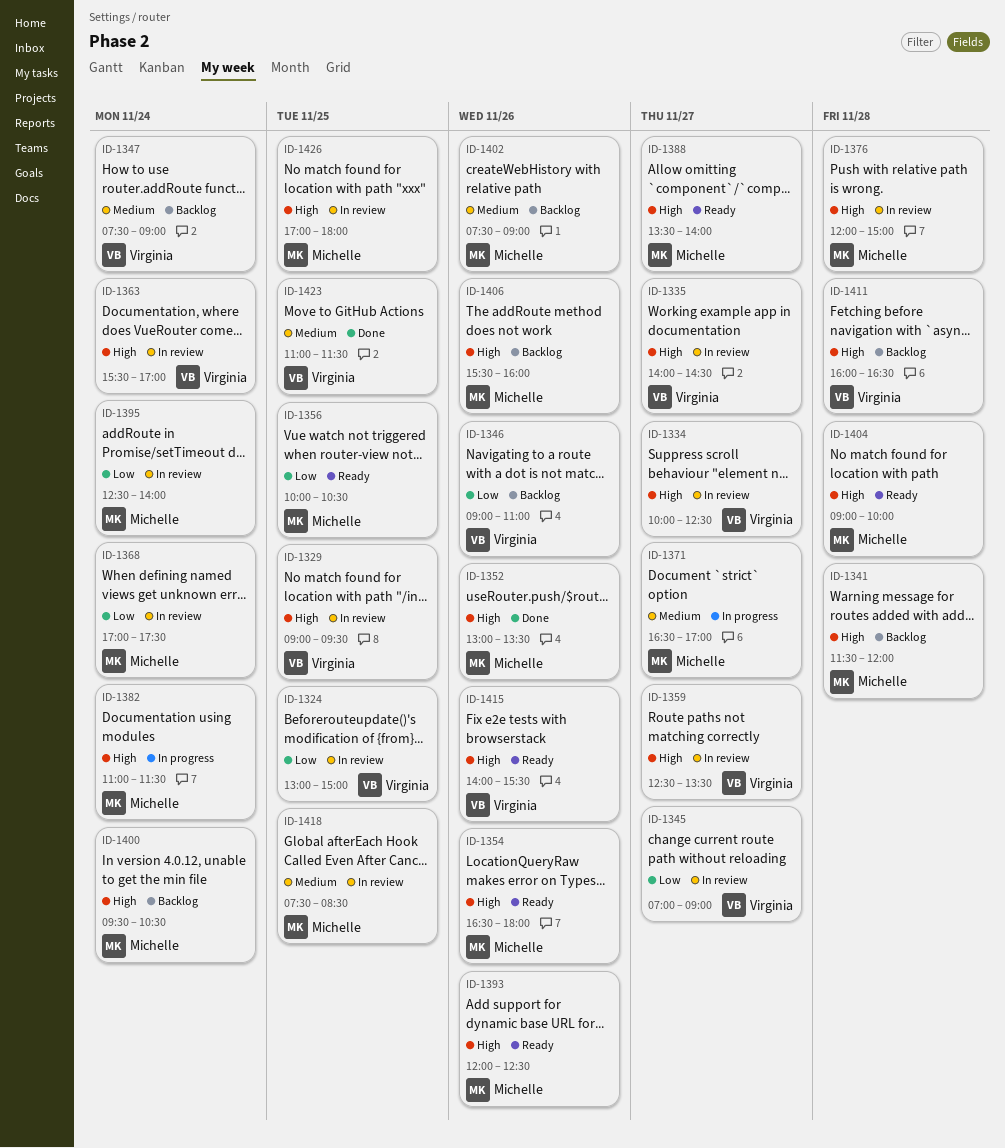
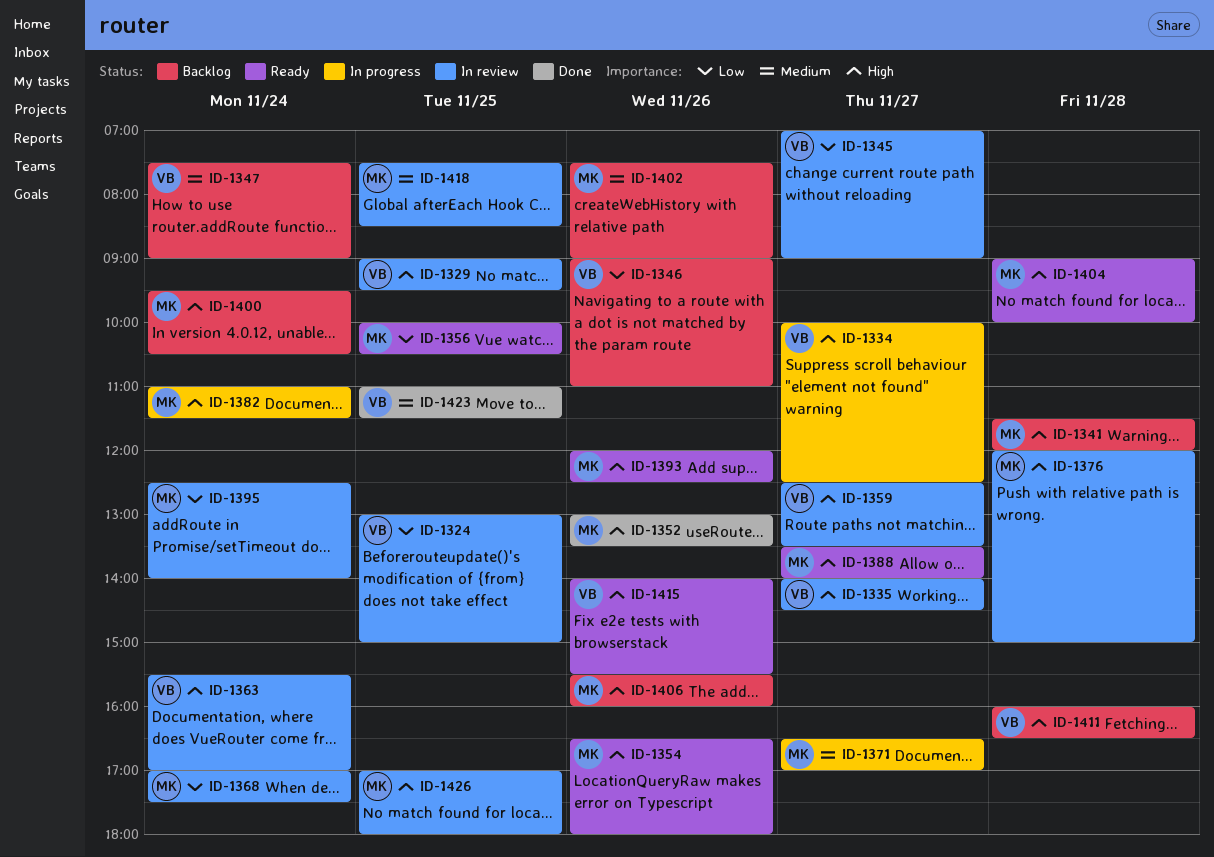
ID-1334, status: In review -> In progress

